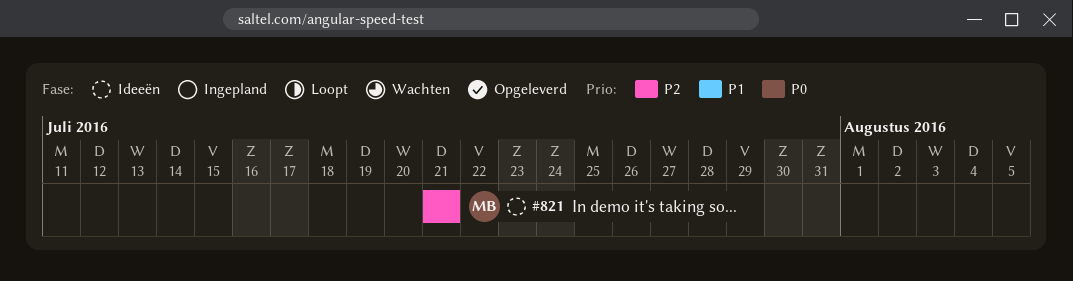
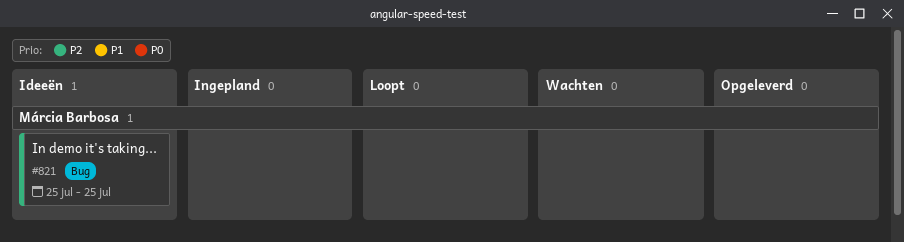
#821, start: Jul 21 -> Jul 25
#821, due: Jul 21 -> Jul 25

